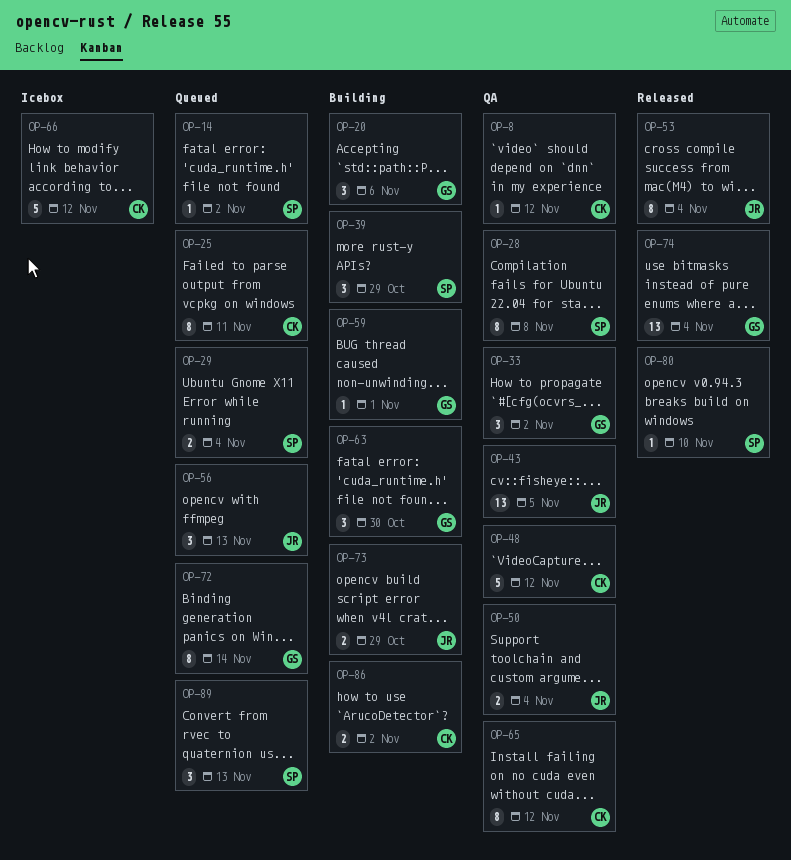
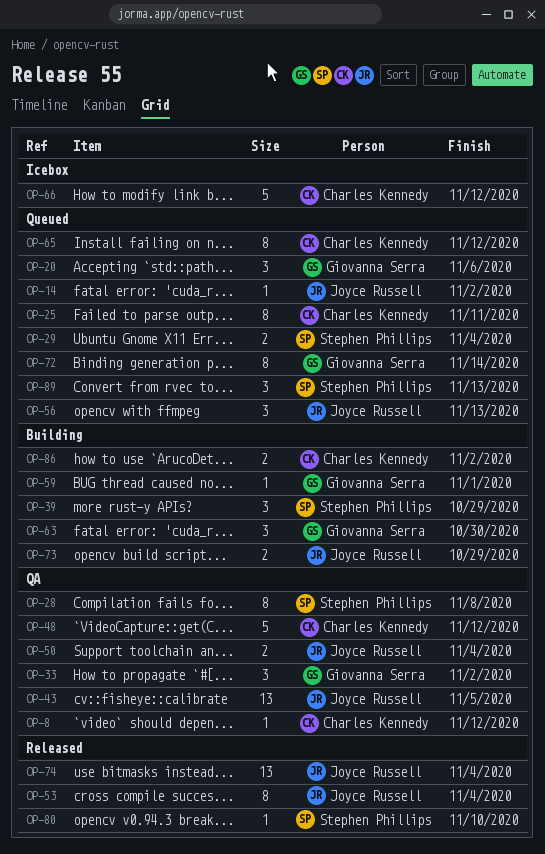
OP-14, owner: Stephen Phillips -> Joyce Russell
OP-20, status: Building -> Queued
OP-65, status: QA -> Queued
OP-74, owner: Giovanna Serra -> Joyce Russell

